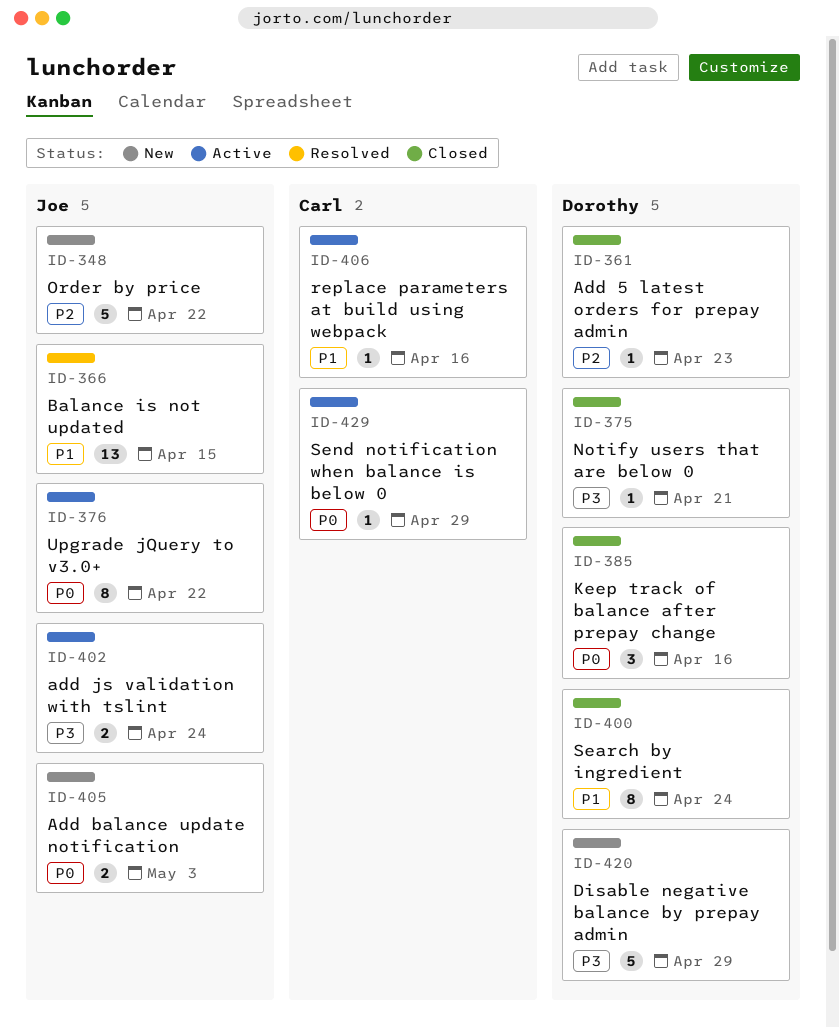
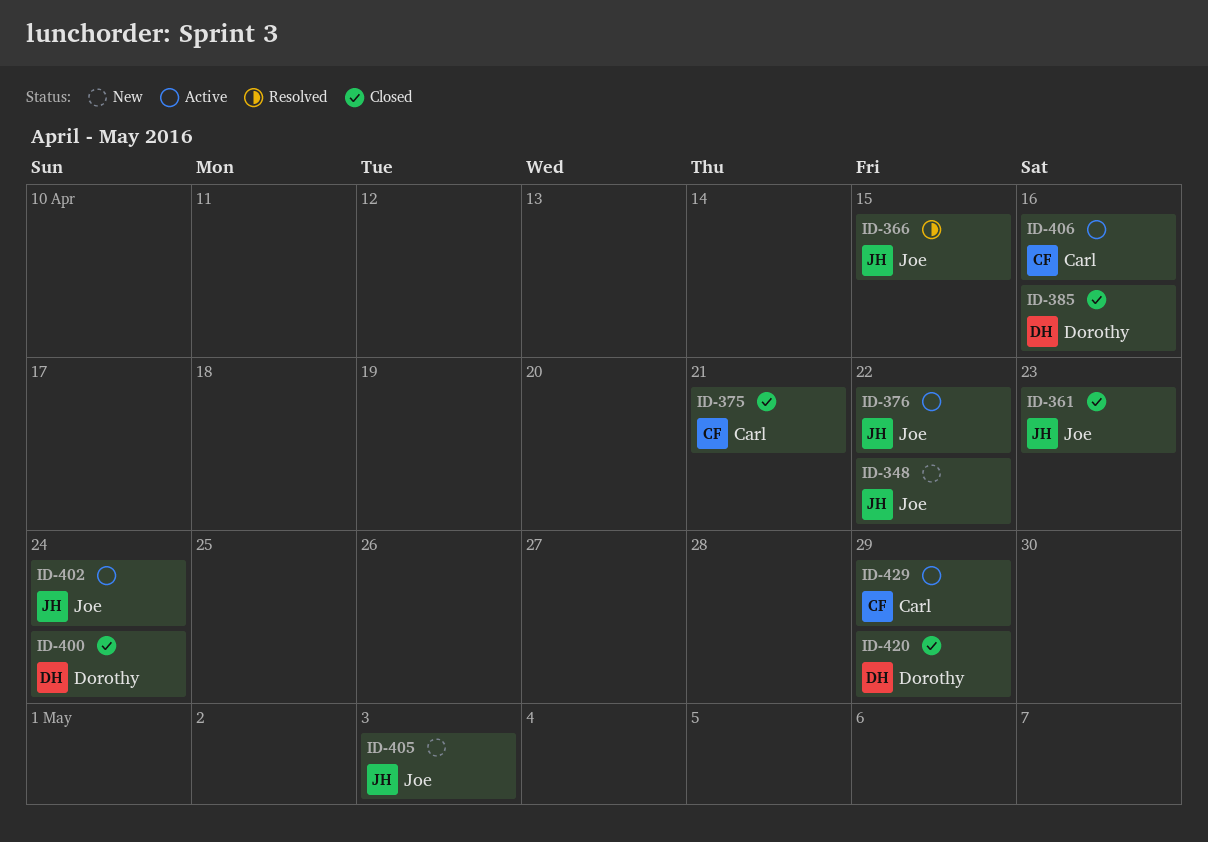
ID-361, owner: Dorothy -> Joe
ID-375, owner: Dorothy -> Carl
ID-420, status: New -> Closed

